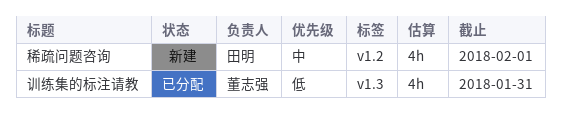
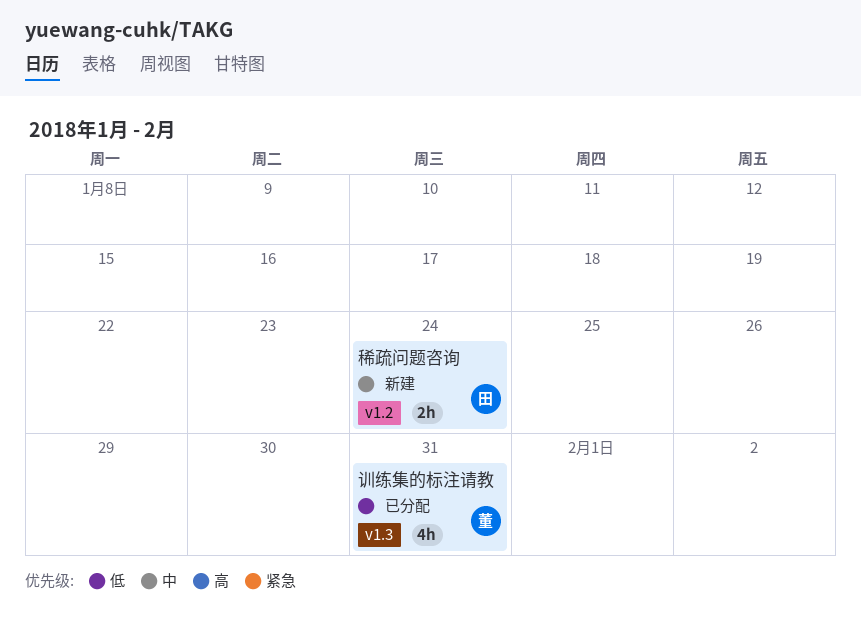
稀疏问题咨询, estimate: 4h -> 2h
稀疏问题咨询, due: Feb 1 -> Jan 24

